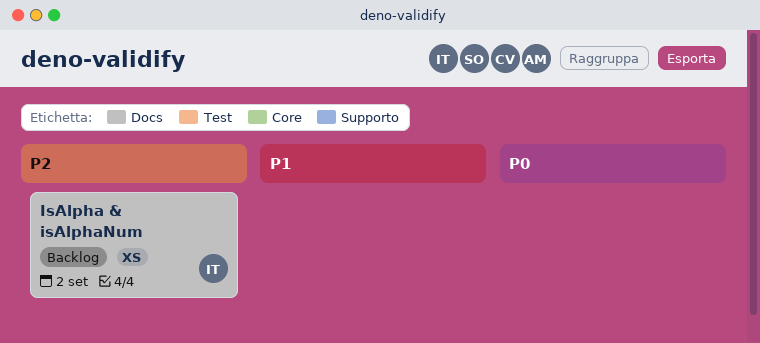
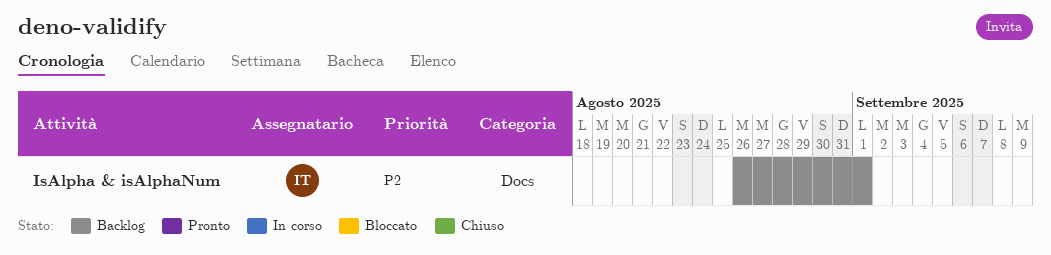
IsAlpha & isAlphaNum, due: Sep 2 -> Sep 1

